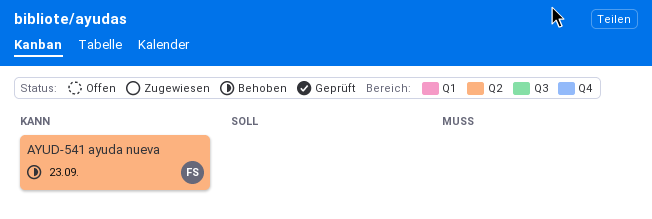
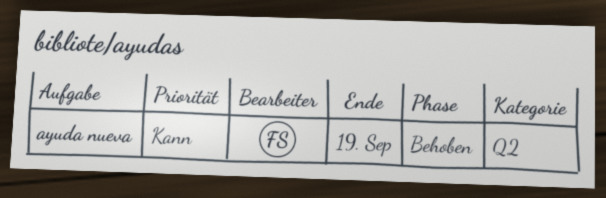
ayuda nueva, due: Sep 23 -> Sep 19

